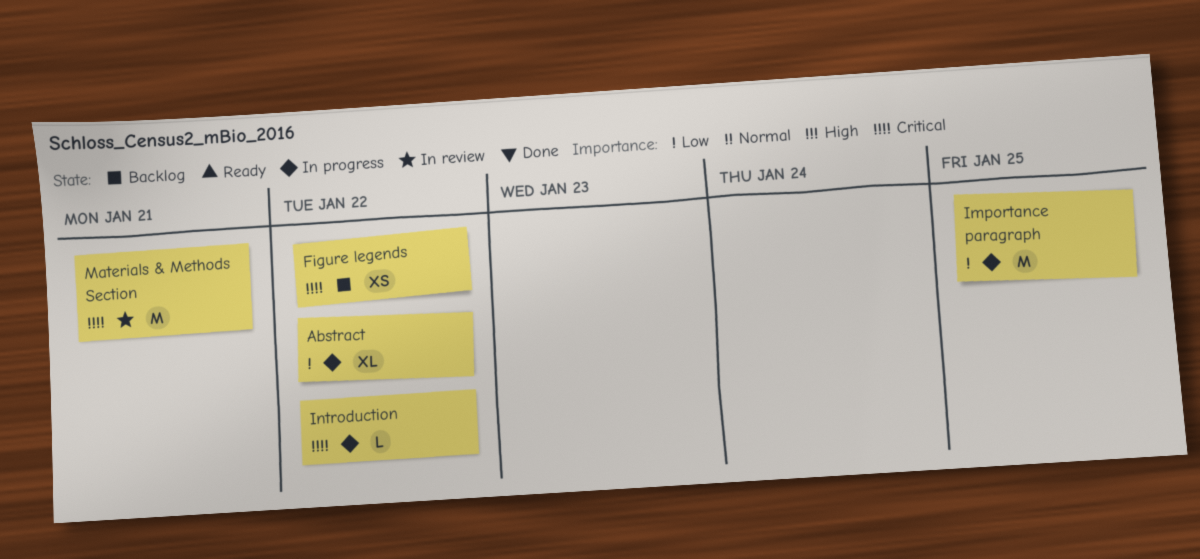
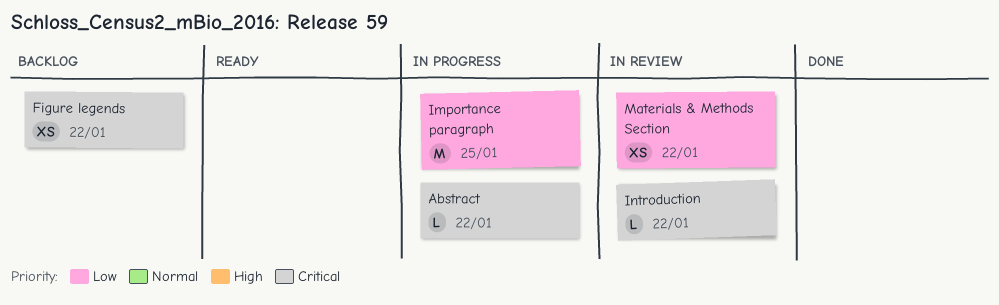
Abstract, priority: Low -> Critical
Abstract, estimate: XL -> L
Introduction, status: In progress -> In review
Materials & Methods Section, priority: Critical -> Low
Materials & Methods Section, estimate: M -> XS
Materials & Methods Section, due: Jan 21 -> Jan 22

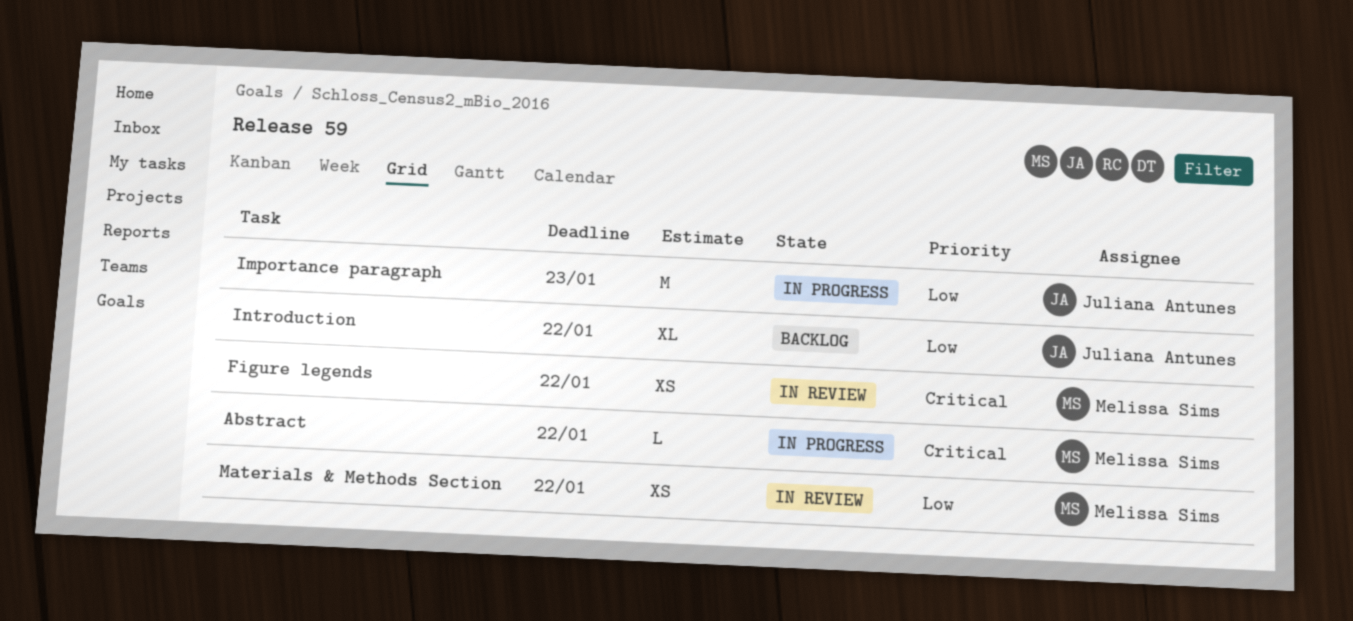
Figure legends, status: Backlog -> In review
Importance paragraph, due: Jan 25 -> Jan 23
Introduction, status: In review -> Backlog
Introduction, priority: Critical -> Low
Introduction, estimate: L -> XL

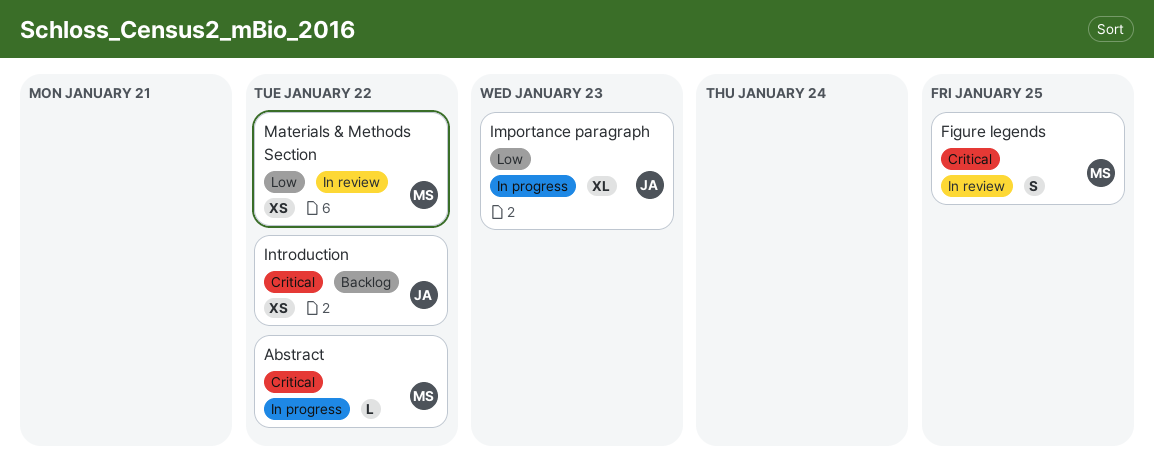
Figure legends, estimate: XS -> S
Figure legends, due: Jan 22 -> Jan 25
Importance paragraph, estimate: M -> XL
Introduction, priority: Low -> Critical
Introduction, estimate: XL -> XS

